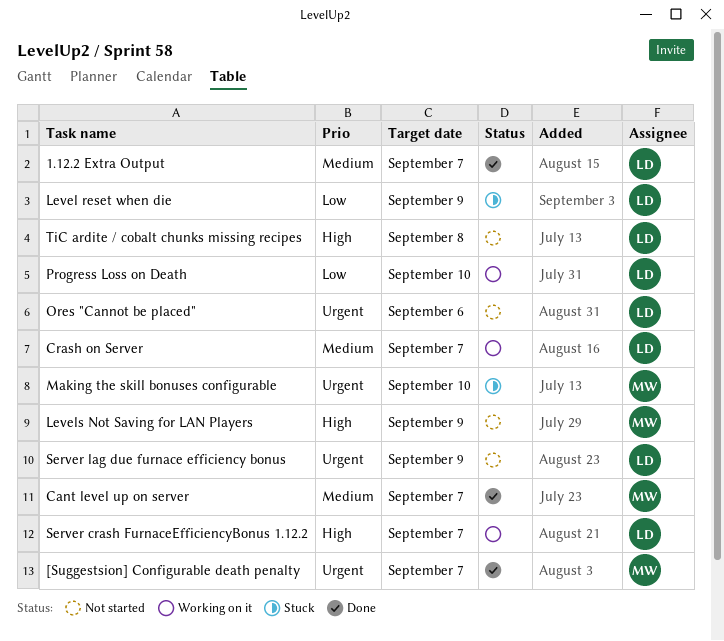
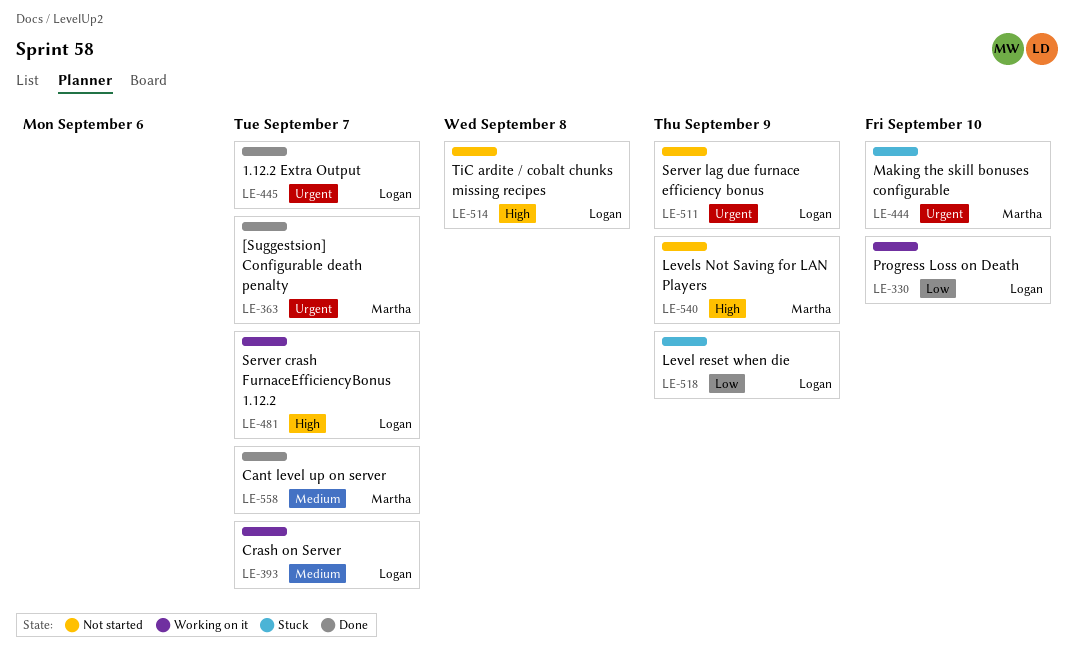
1.12.2 Extra Output, priority: Medium -> Urgent
Ores "Cannot be placed": present -> none

